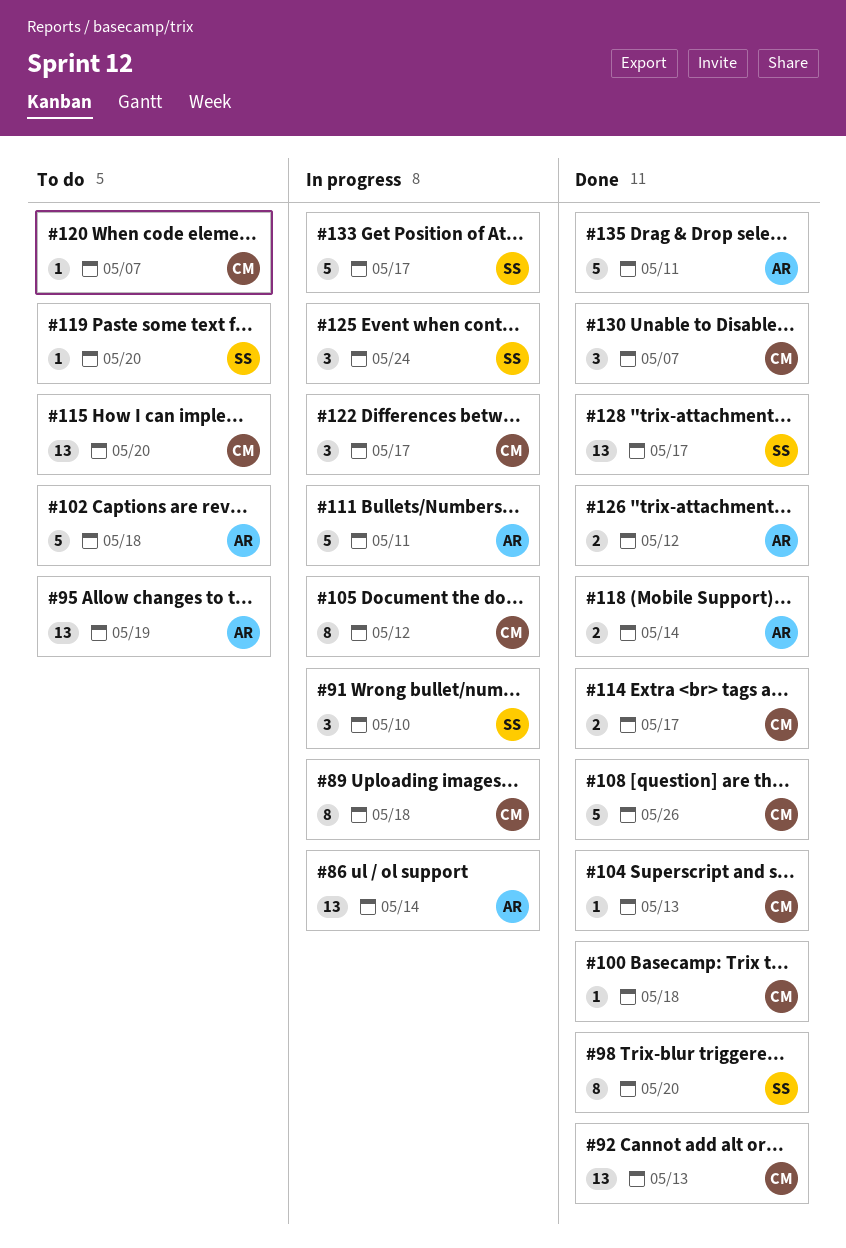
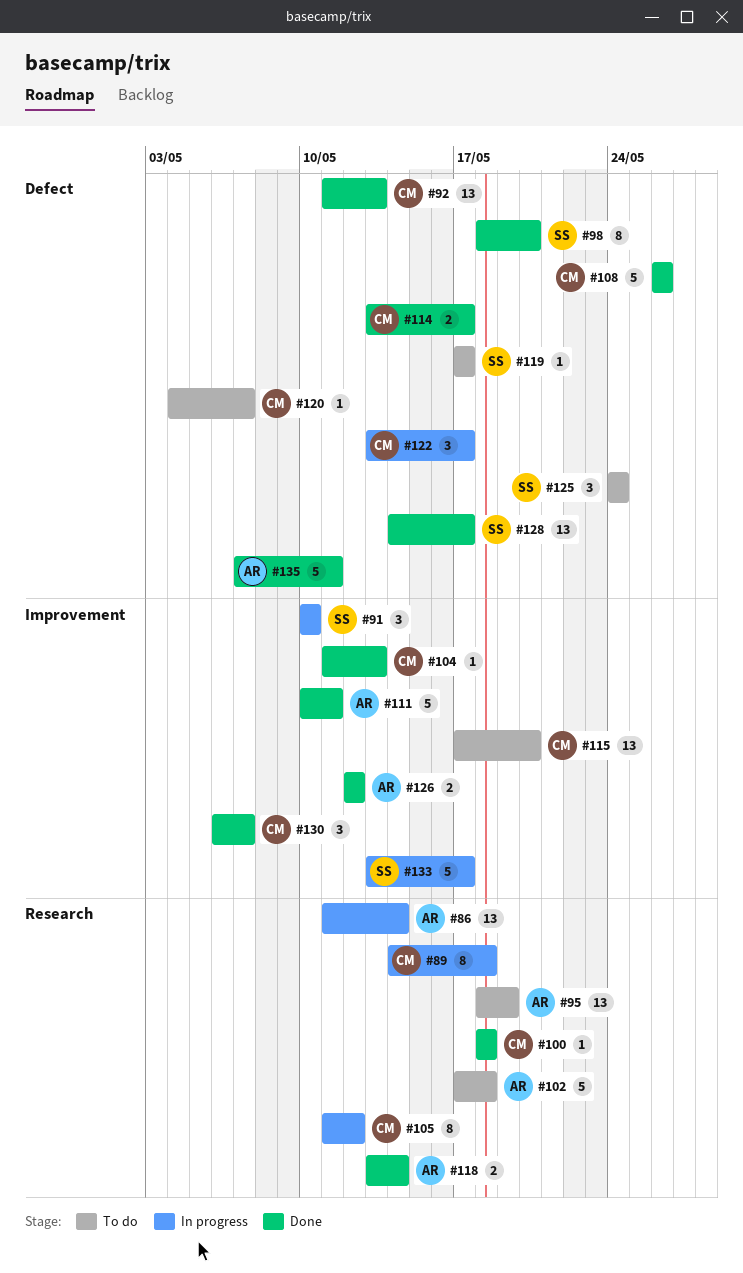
#111, status: In progress -> Done
#119, due: May 20 -> May 17
#125, status: In progress -> To do

